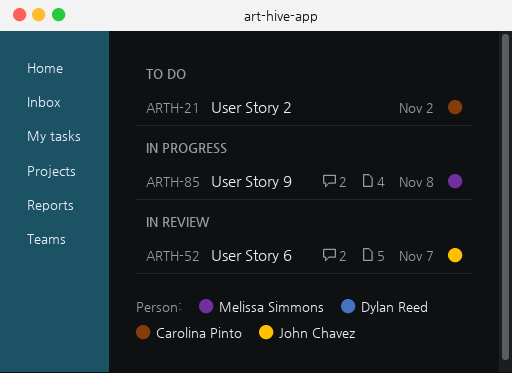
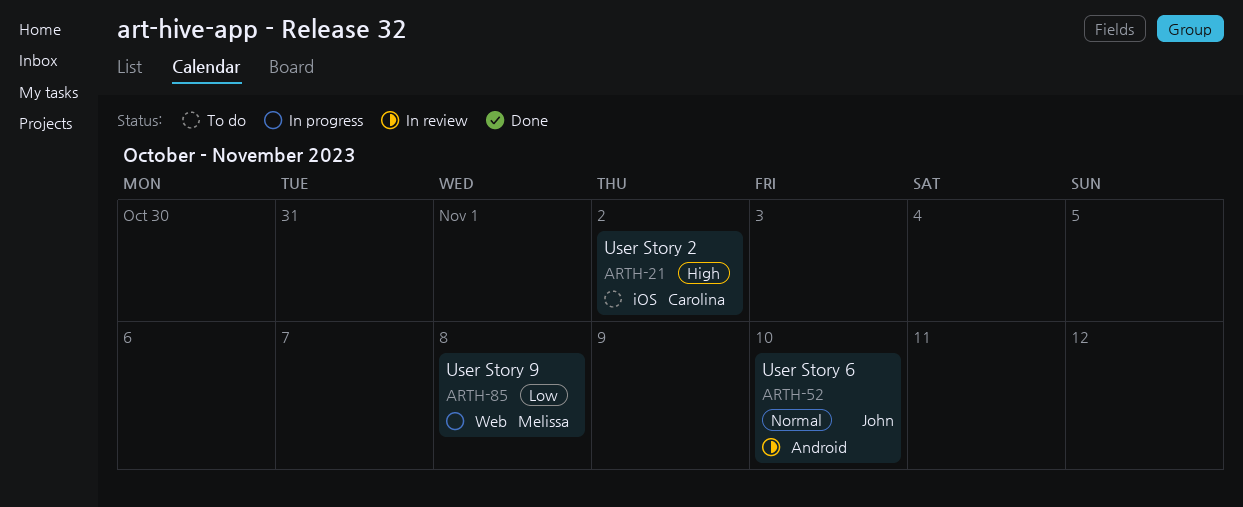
ARTH-52, due: Nov 7 -> Nov 10

